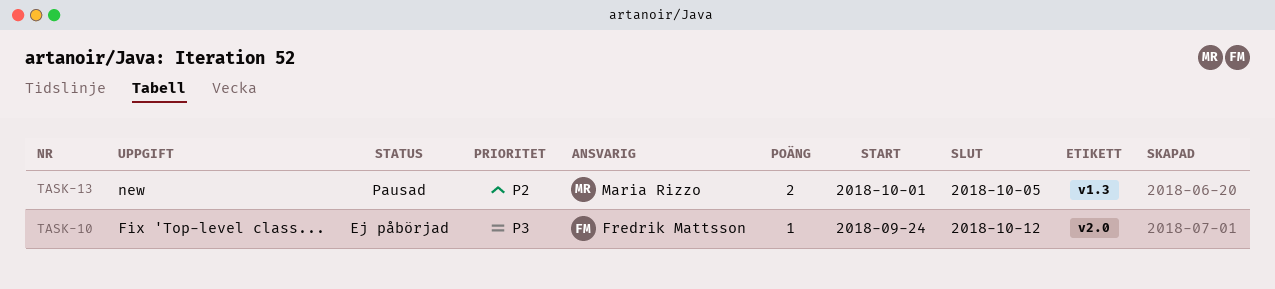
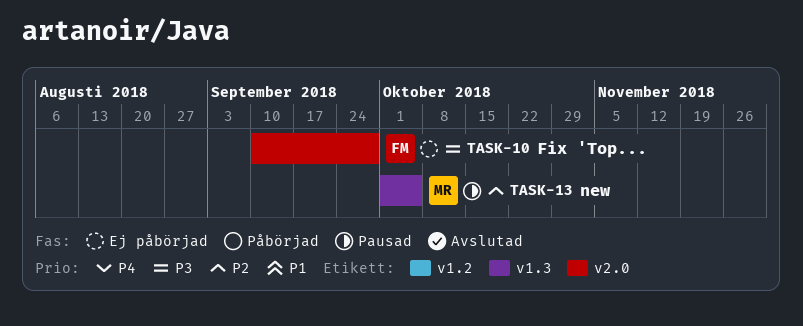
TASK-10, start: Sep 24 -> Sep 10
TASK-10, due: Oct 12 -> Sep 28

